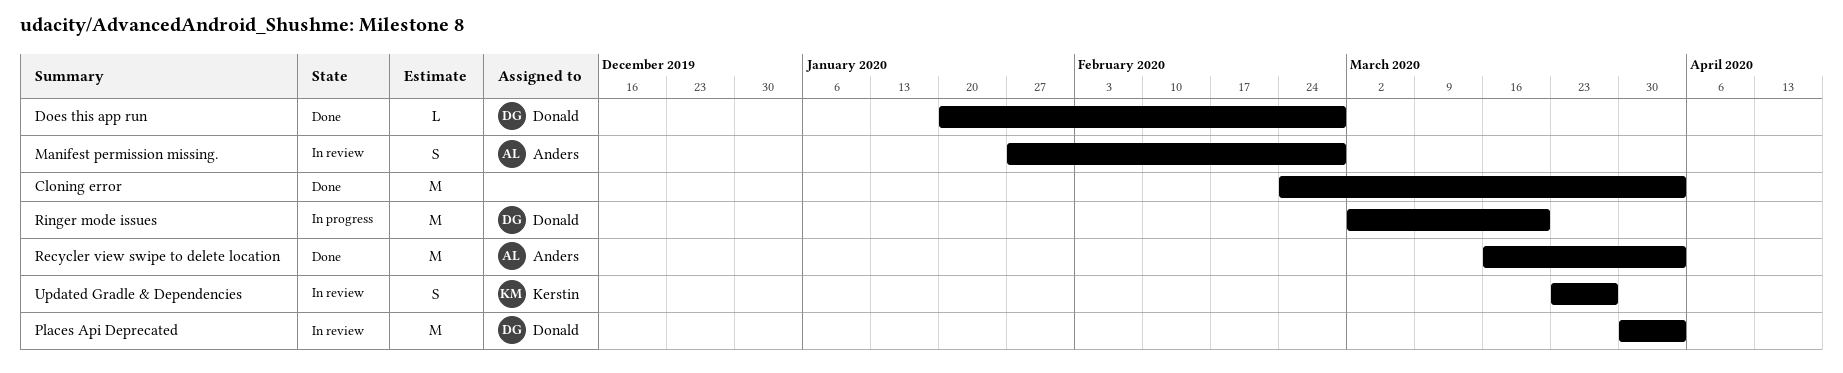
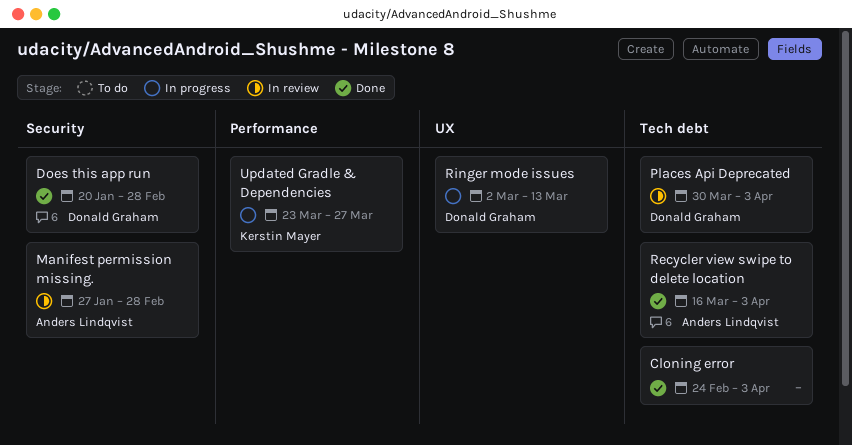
Ringer mode issues, due: Mar 20 -> Mar 13
Updated Gradle & Dependencies, status: In review -> In progress

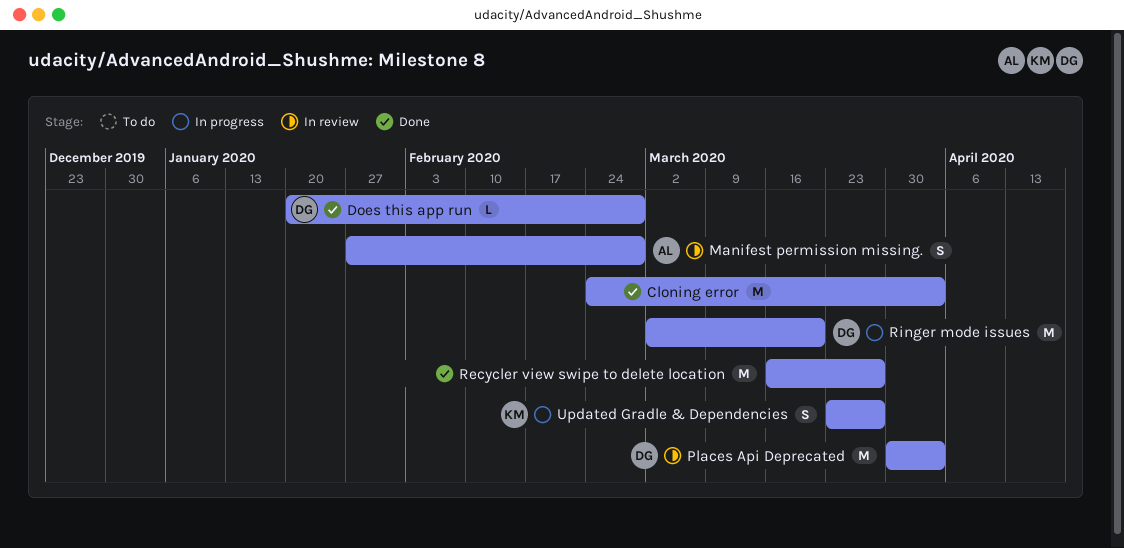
Recycler view swipe to delete location, owner: Anders Lindqvist -> none
Recycler view swipe to delete location, due: Apr 3 -> Mar 27
Ringer mode issues, due: Mar 13 -> Mar 20

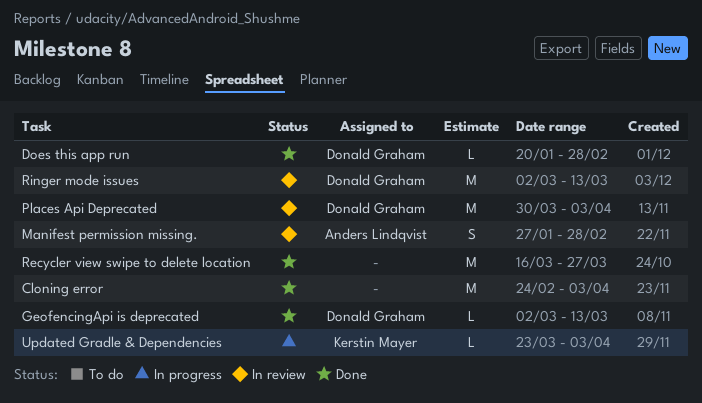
GeofencingApi is deprecated: none -> present
Ringer mode issues, status: In progress -> In review
Ringer mode issues, due: Mar 20 -> Mar 13
Updated Gradle & Dependencies, estimate: S -> L
Updated Gradle & Dependencies, due: Mar 27 -> Apr 3

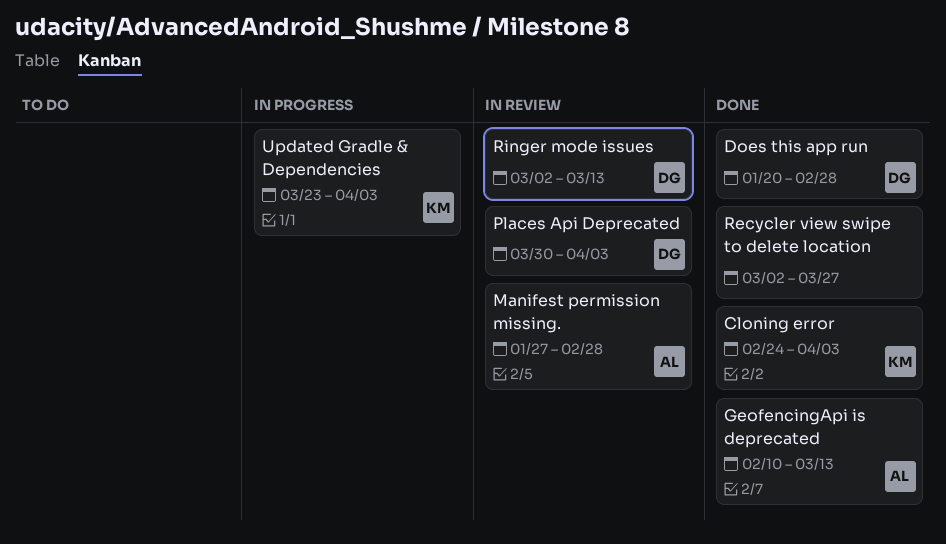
Cloning error, owner: none -> Kerstin Mayer
GeofencingApi is deprecated, owner: Donald Graham -> Anders Lindqvist
GeofencingApi is deprecated, start: Mar 2 -> Feb 10
Recycler view swipe to delete location, start: Mar 16 -> Mar 2

